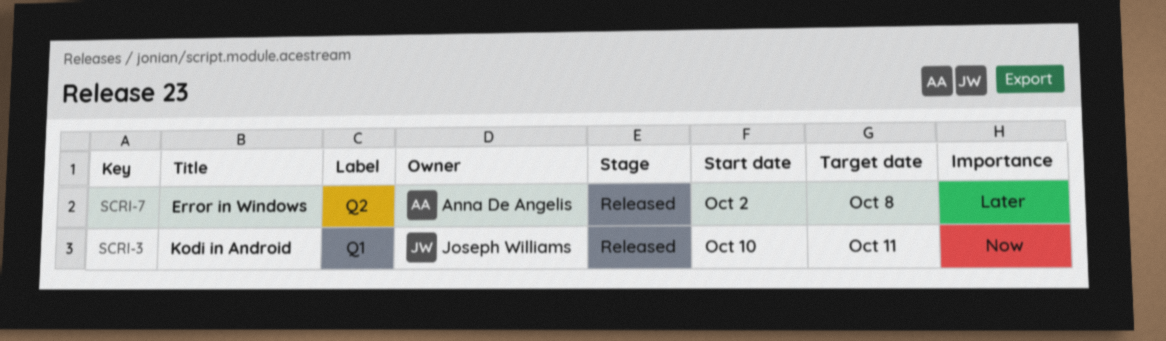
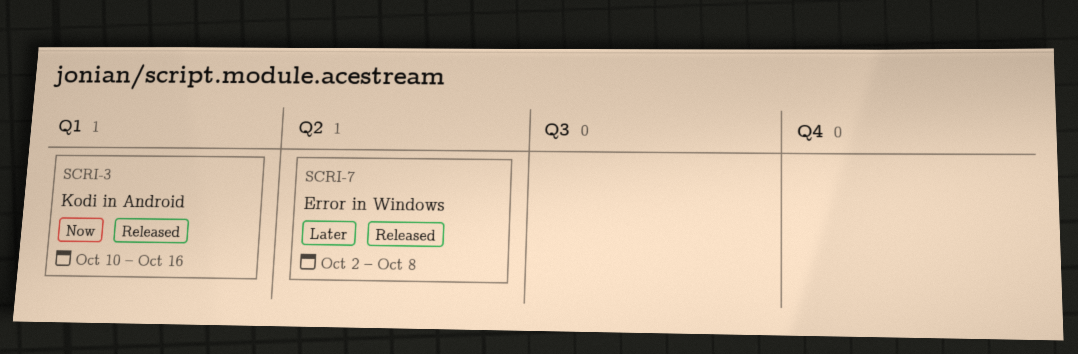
SCRI-3, due: Oct 11 -> Oct 16

